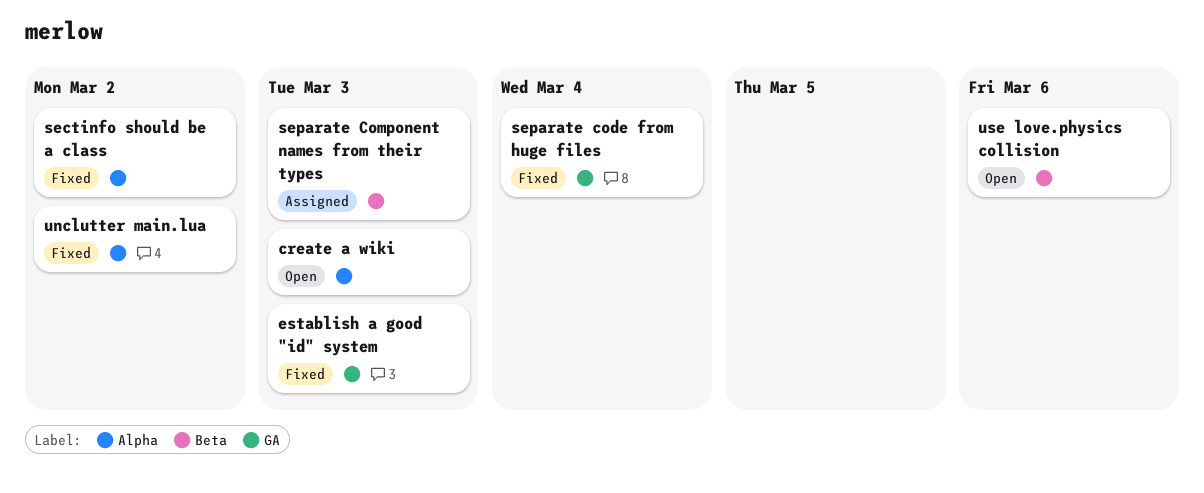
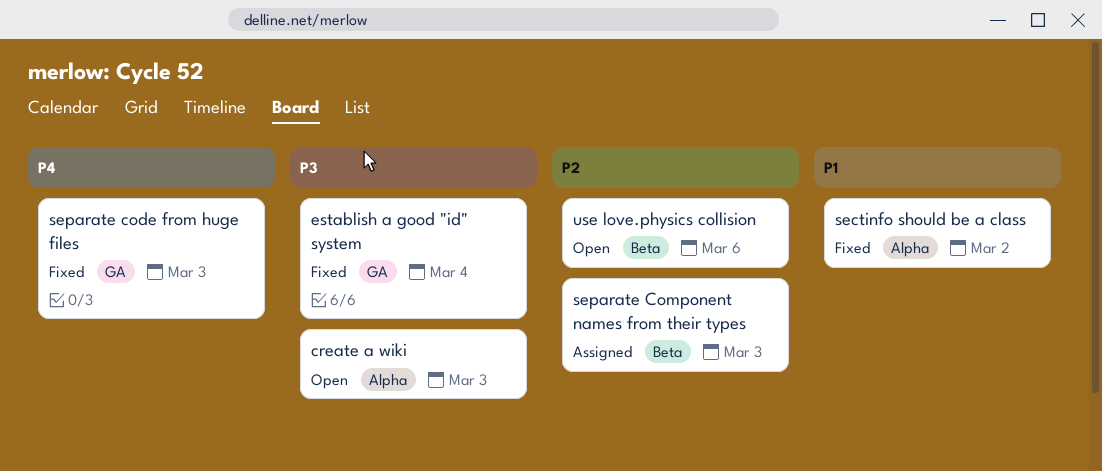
establish a good "id" system, due: Mar 3 -> Mar 4
separate code from huge files, due: Mar 4 -> Mar 3
unclutter main.lua: present -> none

